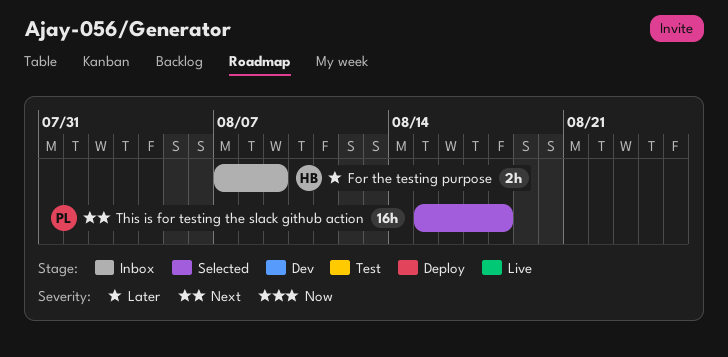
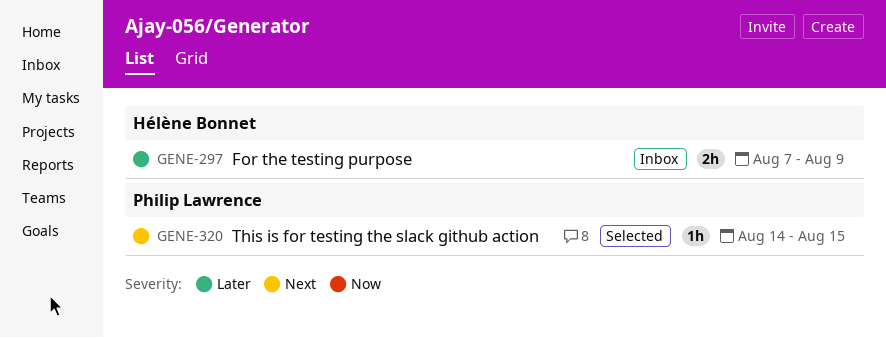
This is for testing the slack github action, estimate: 16h -> 1h
This is for testing the slack github action, start: Aug 15 -> Aug 14
This is for testing the slack github action, due: Aug 18 -> Aug 15

